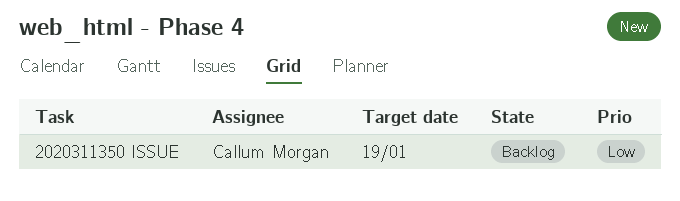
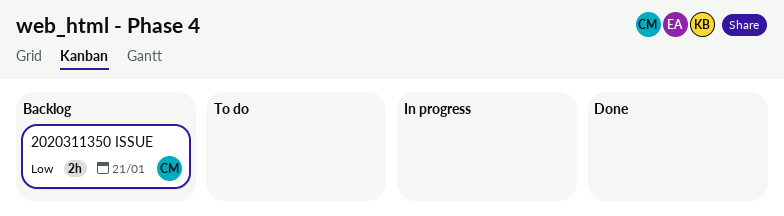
2020311350 ISSUE, due: Jan 19 -> Jan 21

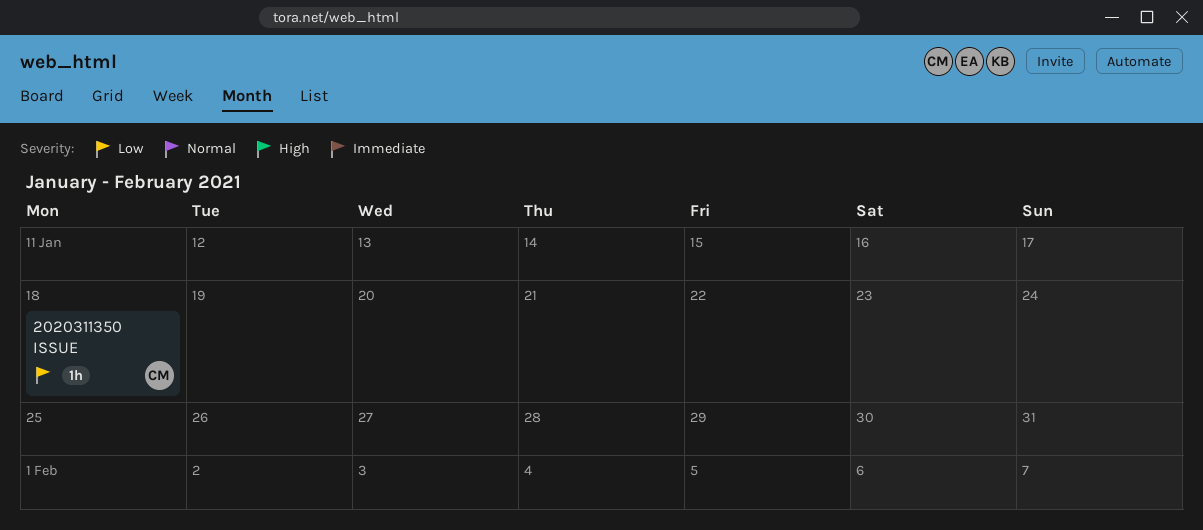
2020311350 ISSUE, estimate: 2h -> 1h
2020311350 ISSUE, due: Jan 21 -> Jan 18

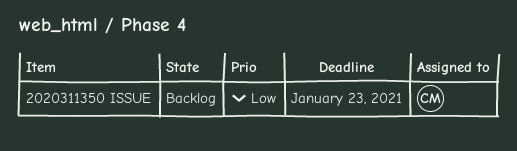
2020311350 ISSUE, due: Jan 18 -> Jan 23

